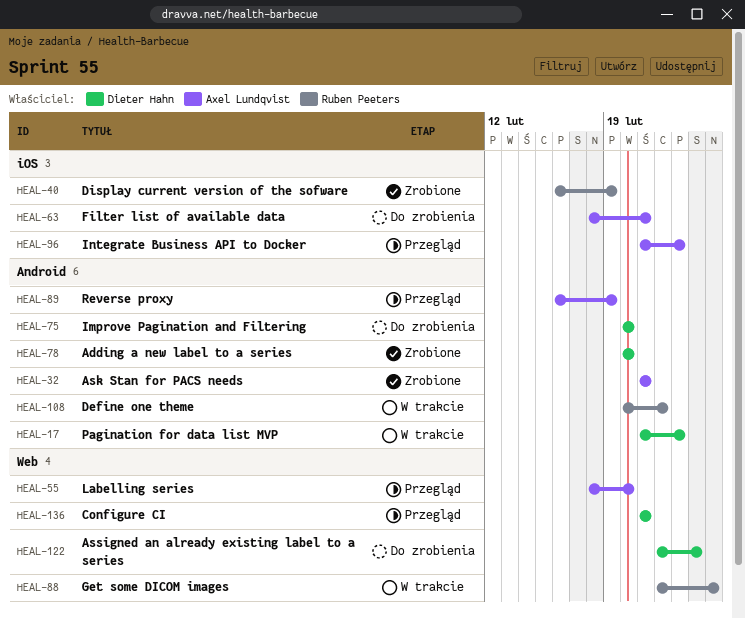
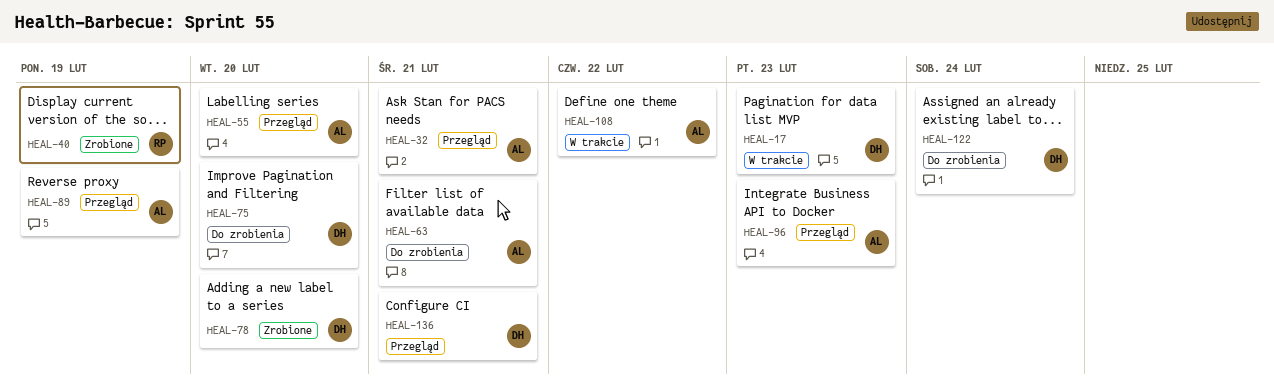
HEAL-32, status: Zrobione -> Przegląd
HEAL-88: present -> none
HEAL-108, owner: Ruben Peeters -> Axel Lundqvist

